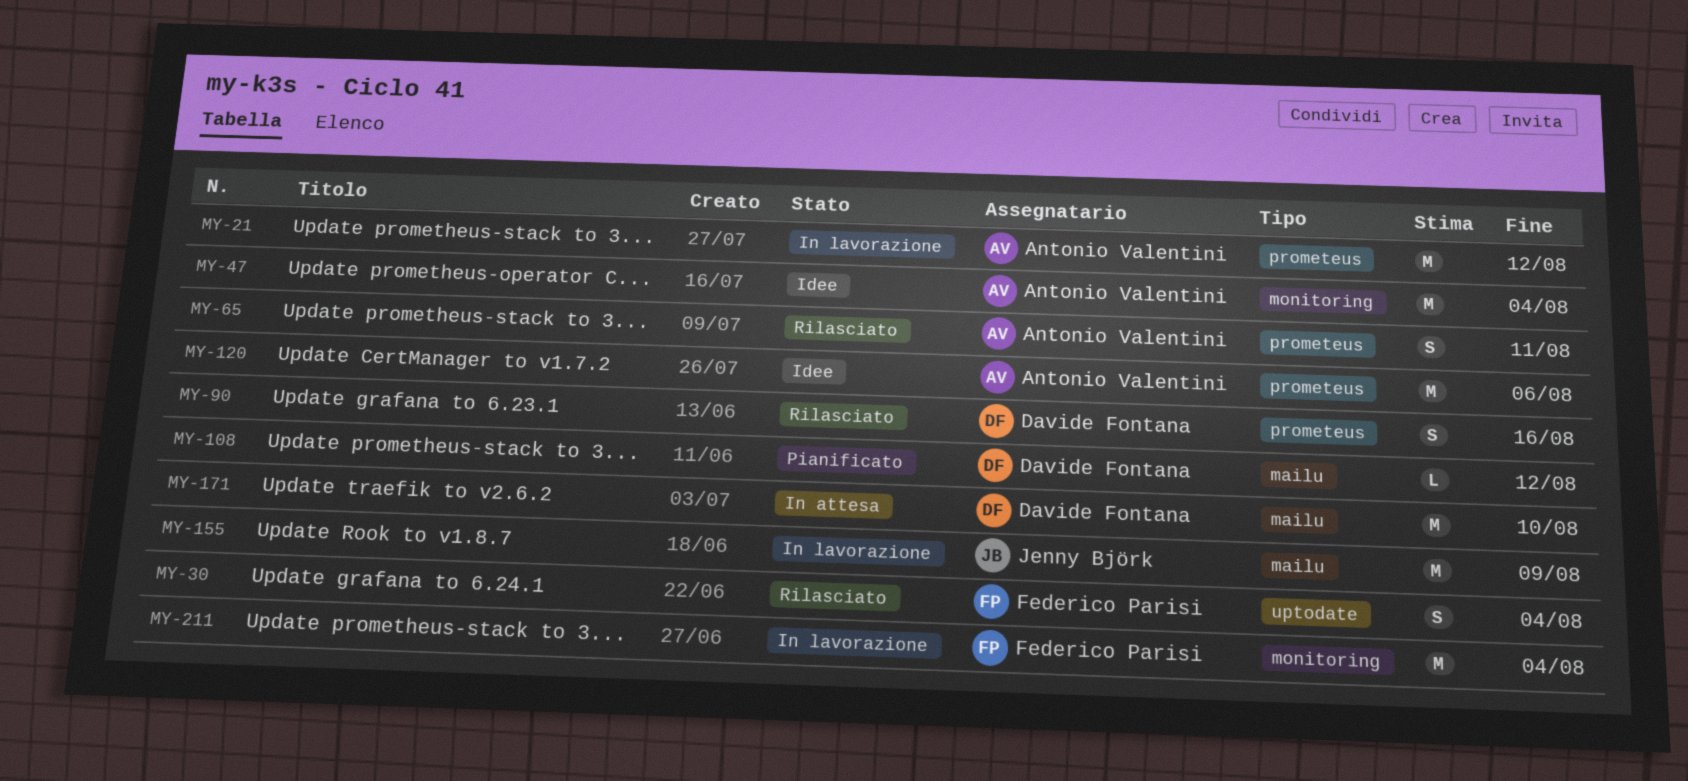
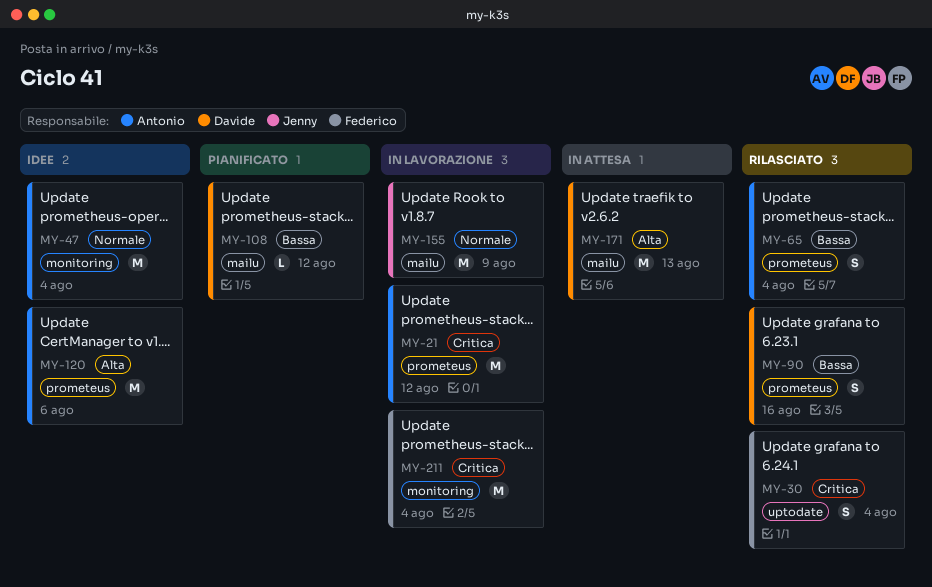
MY-65, due: Aug 11 -> Aug 4
MY-171, due: Aug 10 -> Aug 13

